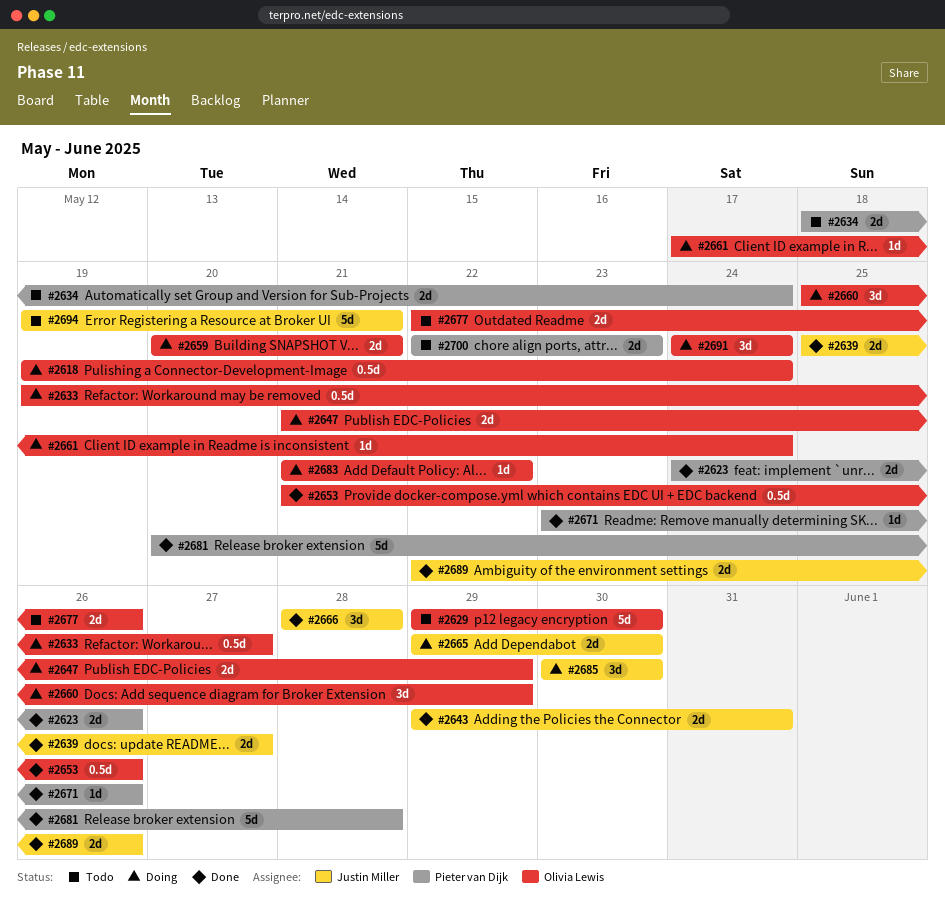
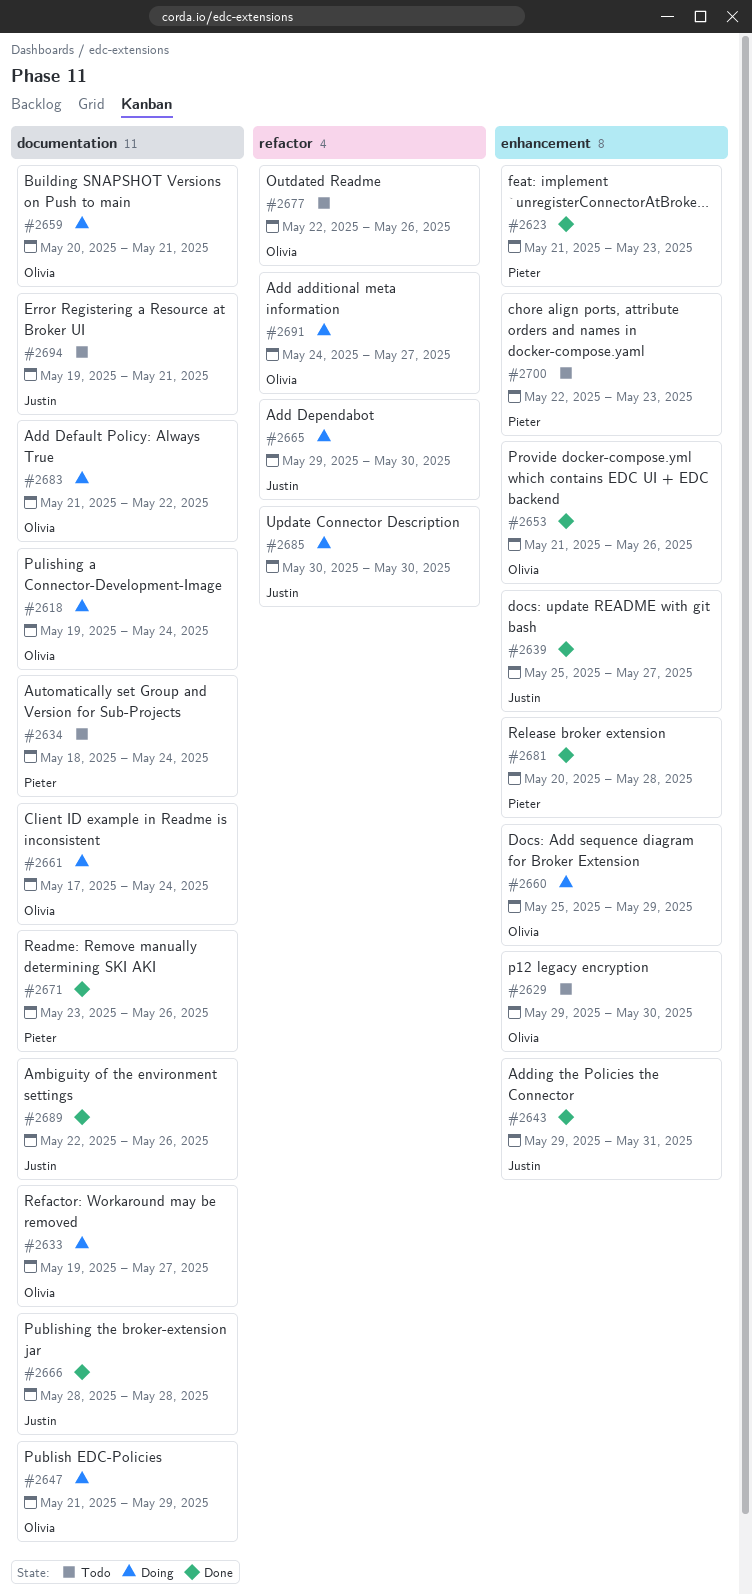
#2623, start: May 24 -> May 21
#2623, due: May 26 -> May 23
#2691, due: May 24 -> May 27

